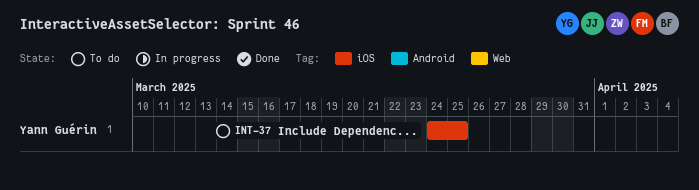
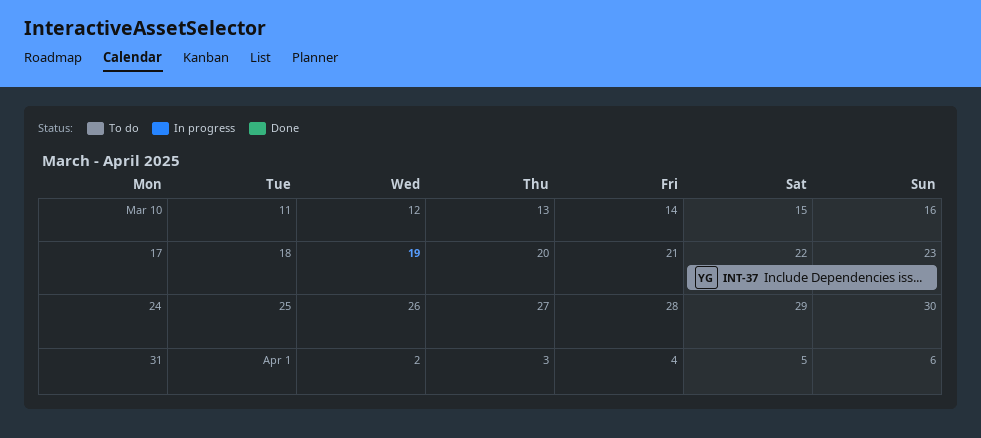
INT-37, start: Mar 24 -> Mar 22
INT-37, due: Mar 25 -> Mar 23

